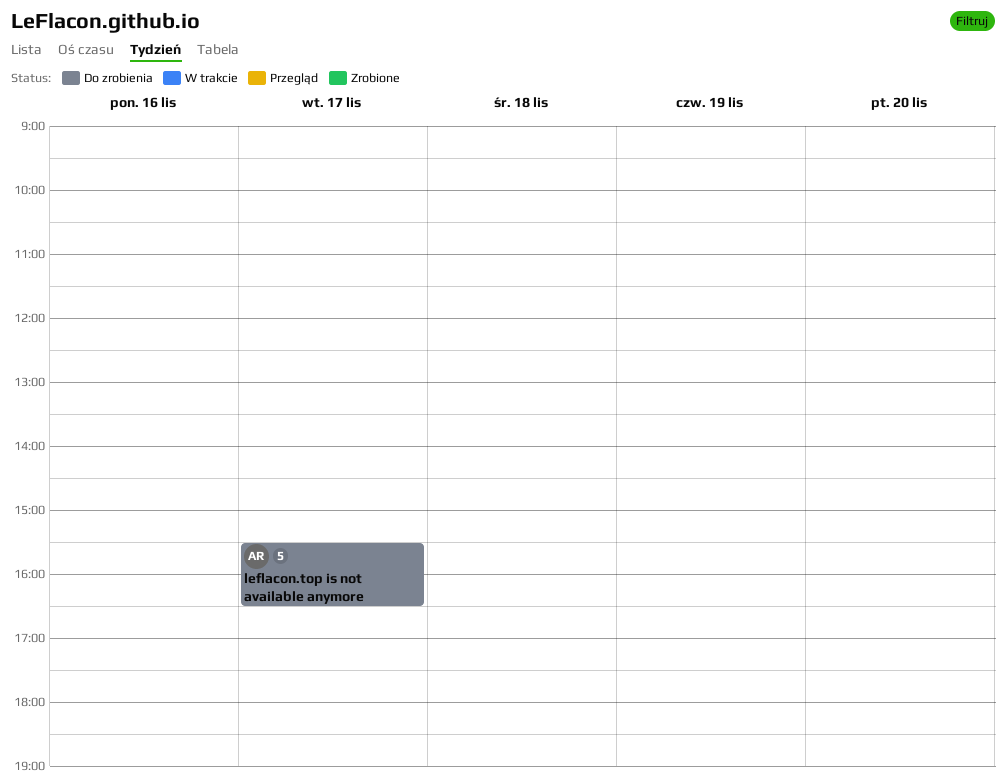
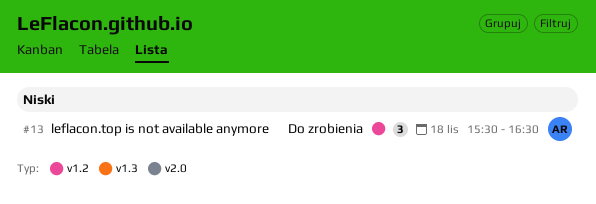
leflacon.top is not available anymore, estimate: 5 -> 3
leflacon.top is not available anymore, day: Nov 17 -> Nov 18

